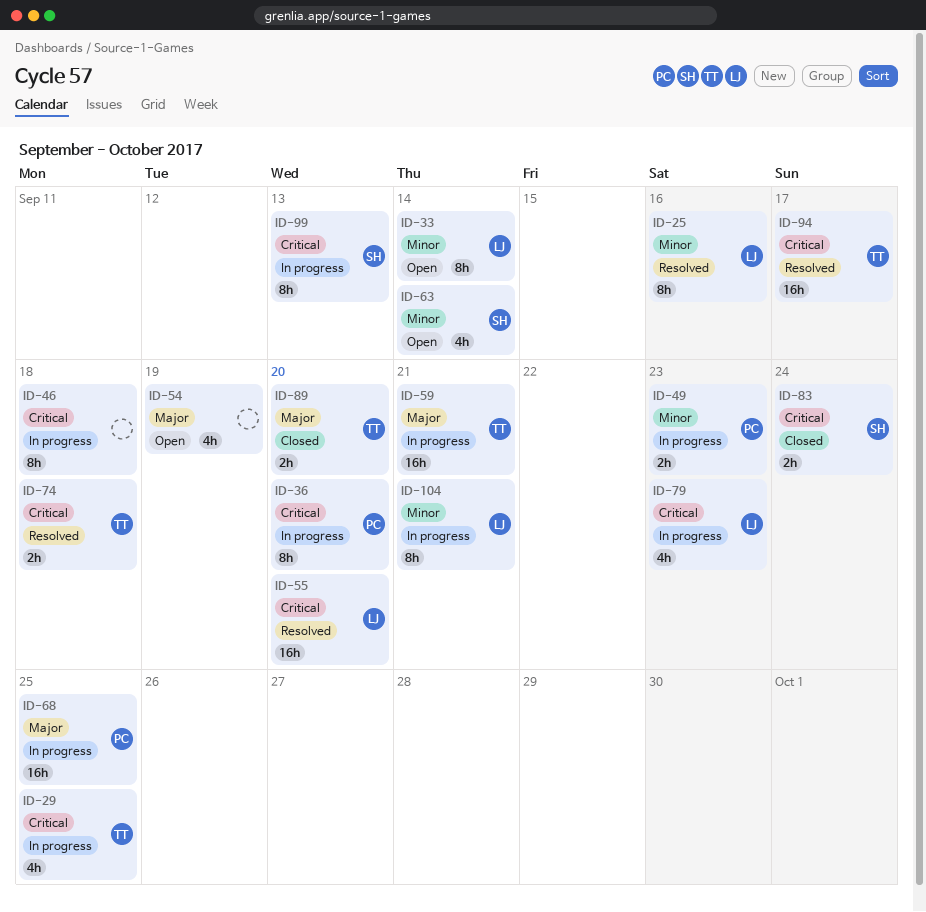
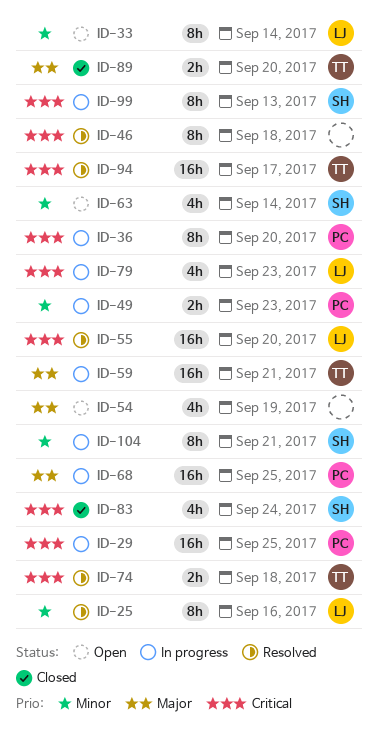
ID-29, owner: TT -> PC
ID-29, estimate: 4h -> 16h
ID-46, status: In progress -> Resolved
ID-83, estimate: 2h -> 4h
ID-104, owner: LJ -> SH

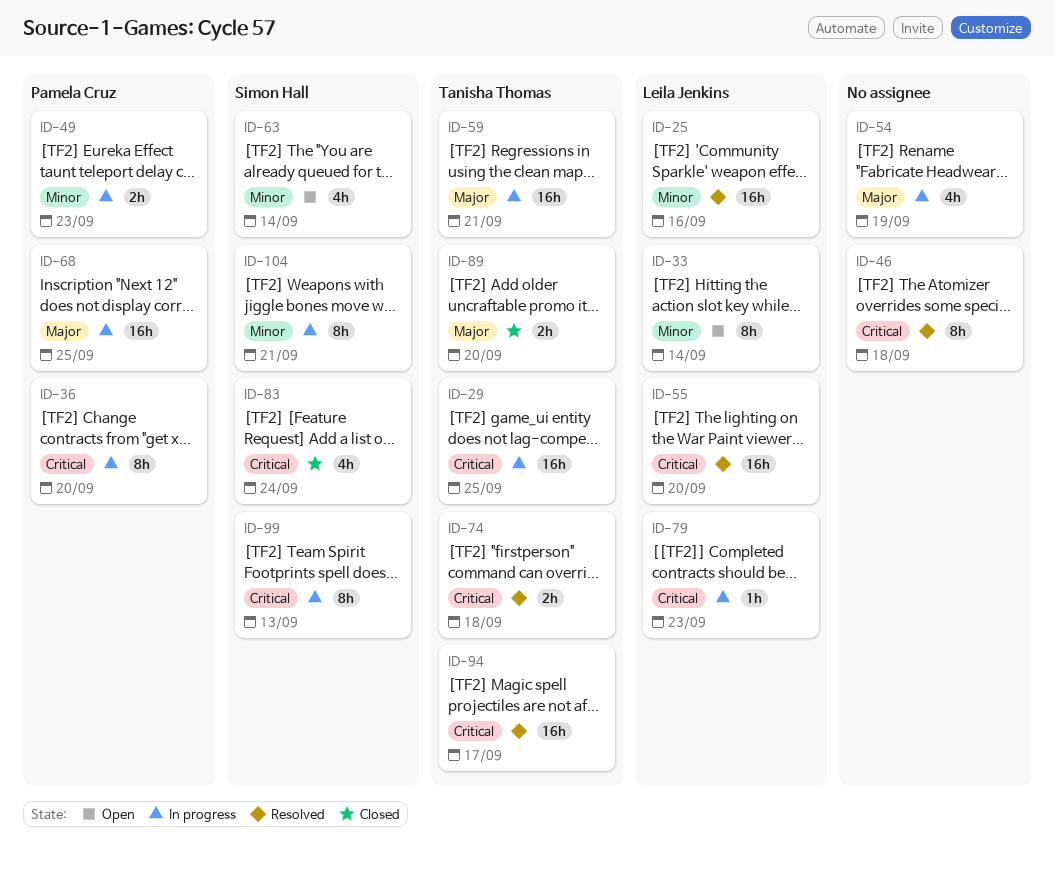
ID-25, estimate: 8h -> 16h
ID-29, owner: Pamela Cruz -> Tanisha Thomas
ID-54, status: Open -> In progress
ID-79, estimate: 4h -> 1h

